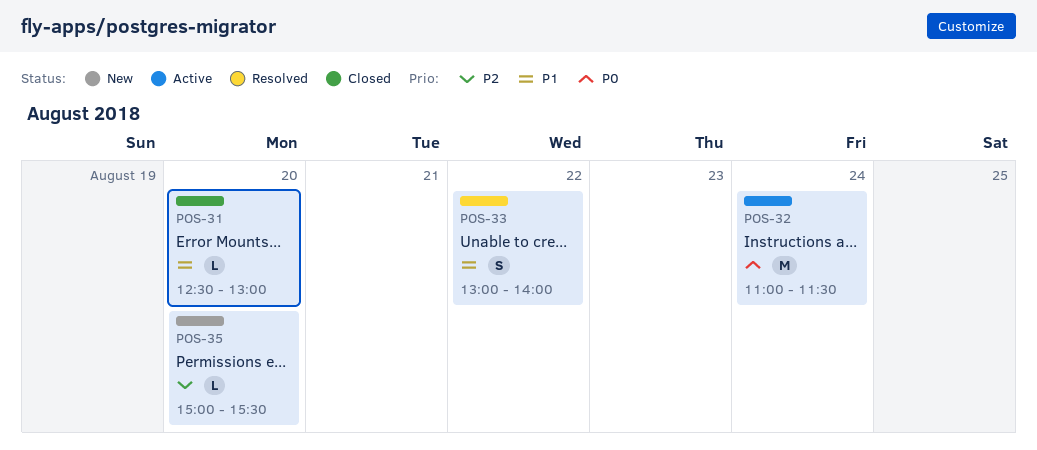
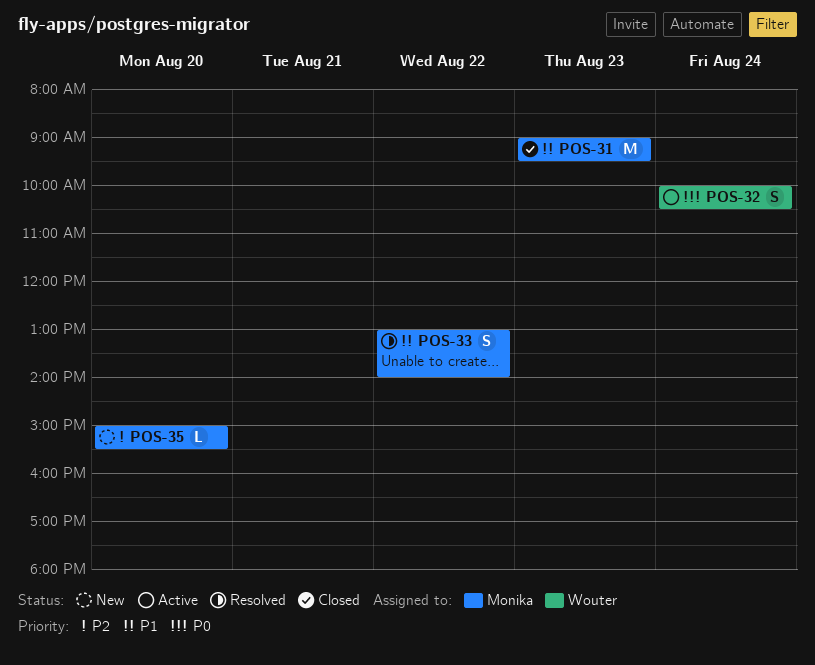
POS-31, estimate: L -> M
POS-31, day: Aug 20 -> Aug 23
POS-31, begins: 12:30 -> 09:00
POS-31, ends: 13:00 -> 09:30
POS-32, estimate: M -> S
POS-32, begins: 11:00 -> 10:00
POS-32, ends: 11:30 -> 10:30

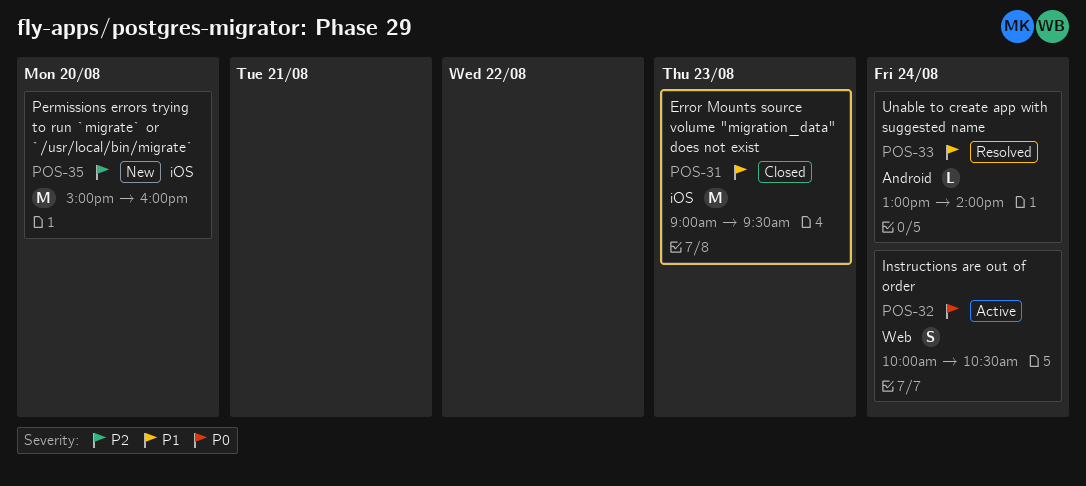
POS-33, estimate: S -> L
POS-33, day: Aug 22 -> Aug 24
POS-35, estimate: L -> M
POS-35, ends: 15:30 -> 16:00

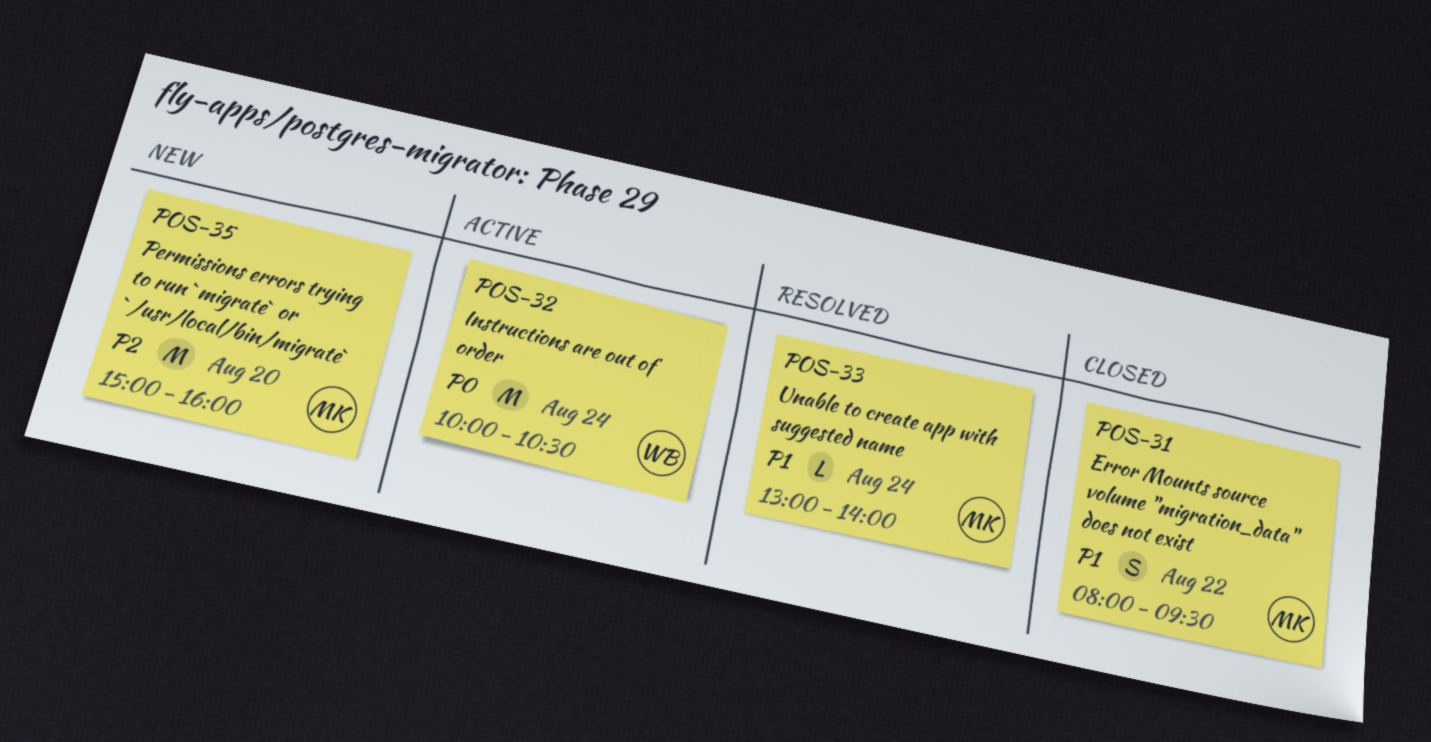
POS-31, estimate: M -> S
POS-31, day: Aug 23 -> Aug 22
POS-31, begins: 09:00 -> 08:00
POS-32, estimate: S -> M

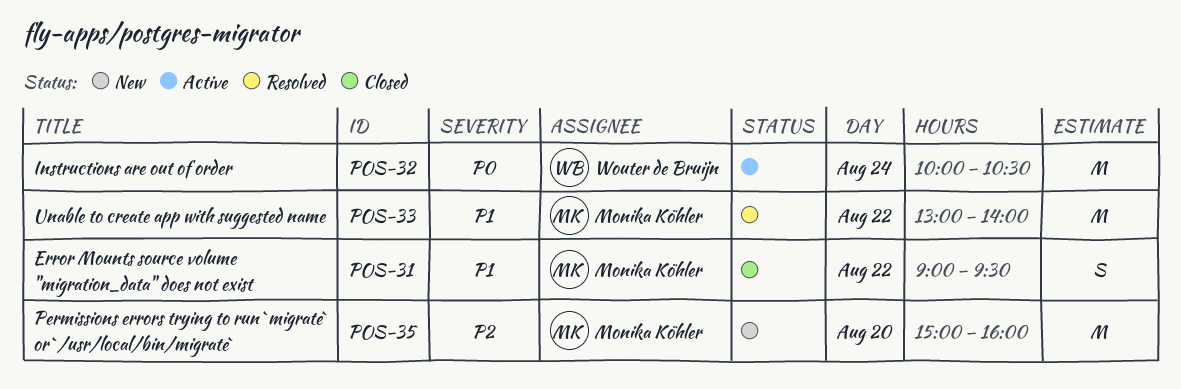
POS-31, begins: 08:00 -> 09:00
POS-33, estimate: L -> M
POS-33, day: Aug 24 -> Aug 22

